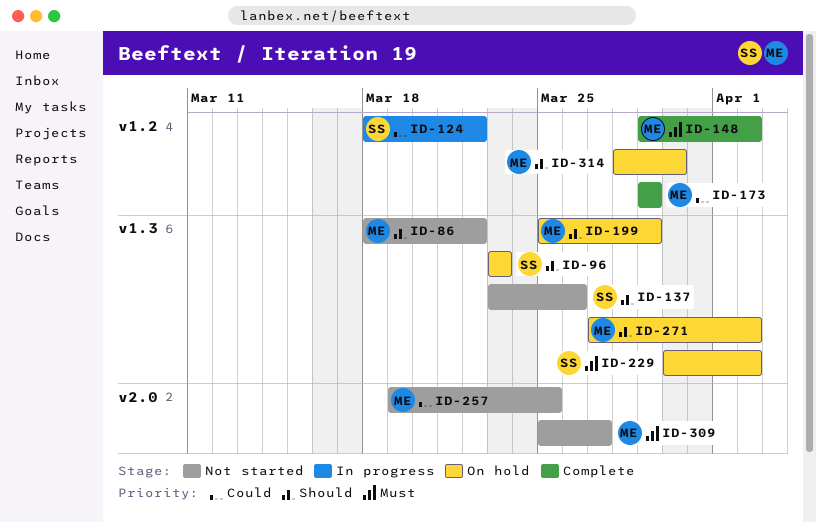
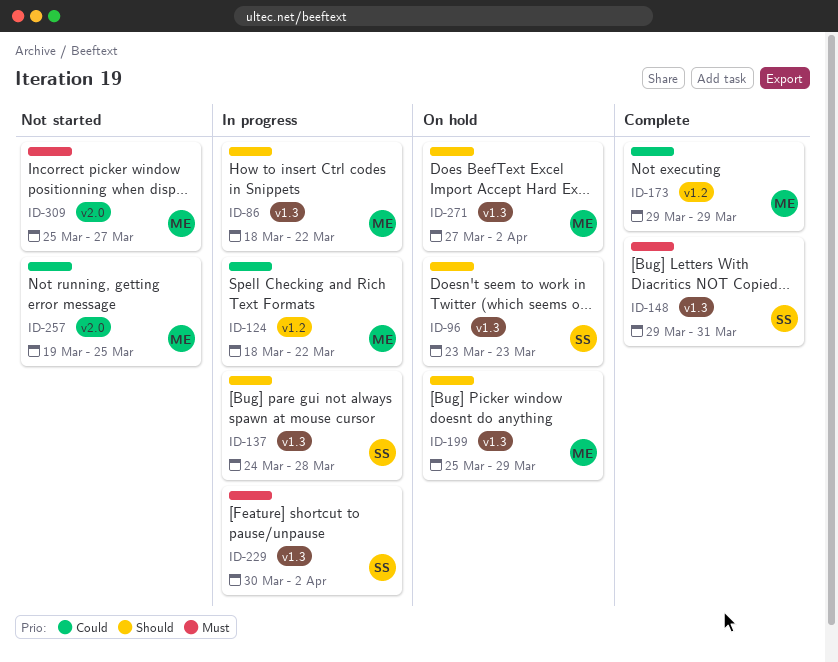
ID-86, status: Not started -> In progress
ID-124, owner: SS -> ME
ID-137, status: Not started -> In progress
ID-137, start: Mar 23 -> Mar 24
ID-137, due: Mar 26 -> Mar 28
ID-148, owner: ME -> SS
ID-148, label: v1.2 -> v1.3
ID-148, due: Apr 2 -> Mar 31
ID-229, status: On hold -> In progress
ID-314: present -> none

